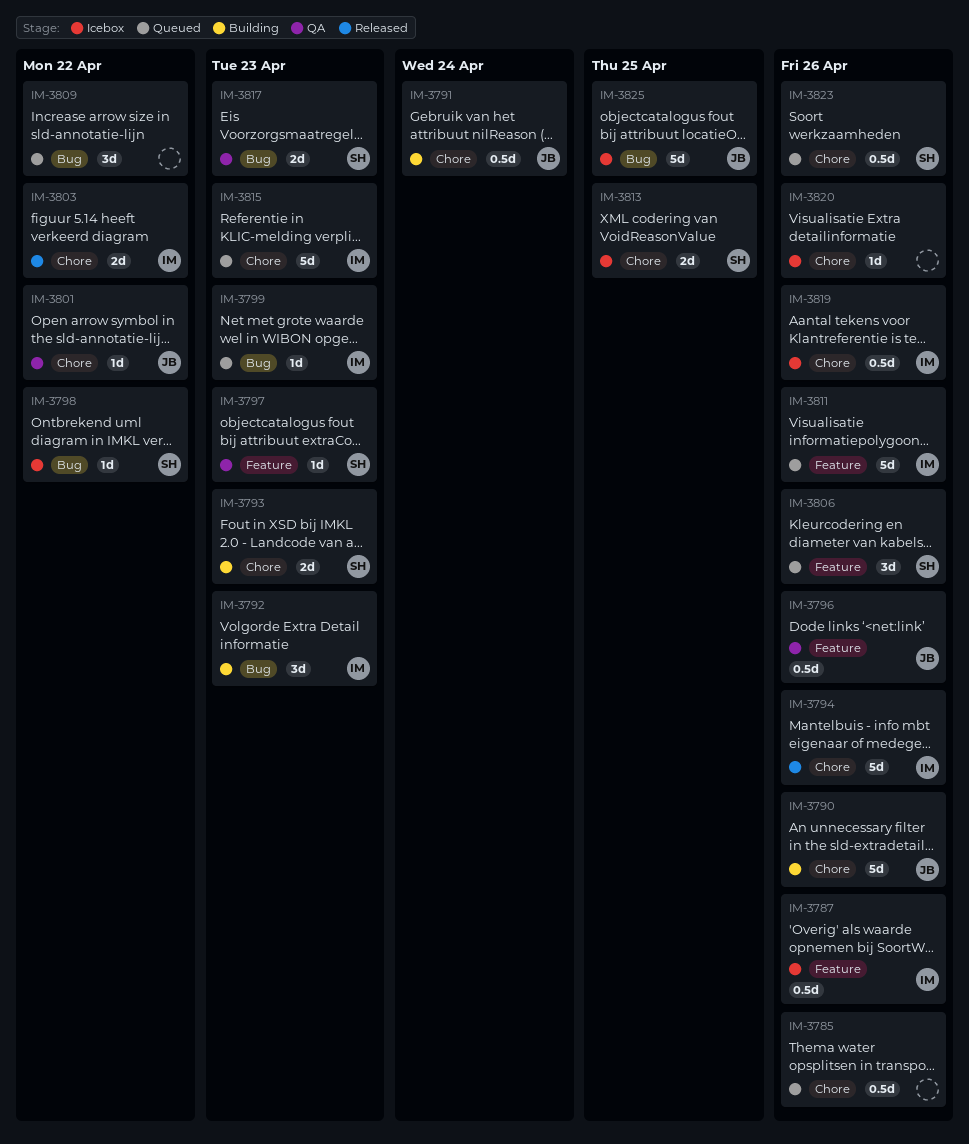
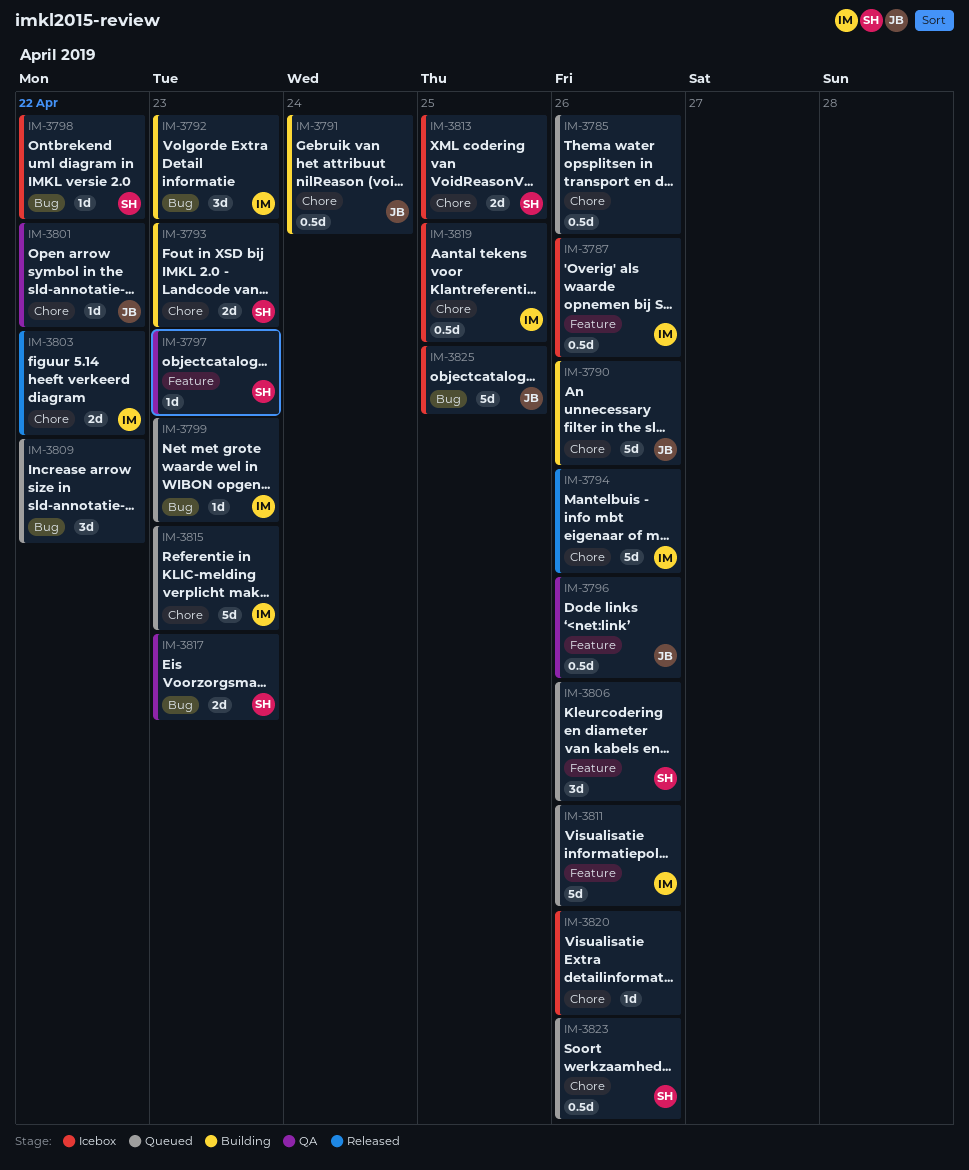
IM-3819, due: Apr 26 -> Apr 25

